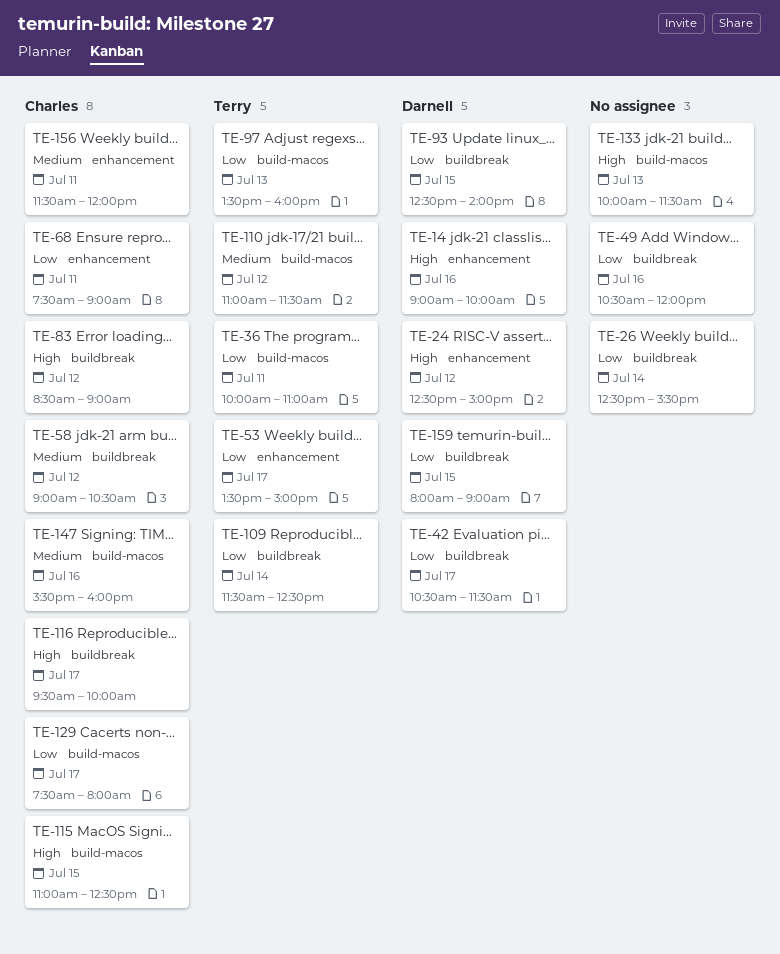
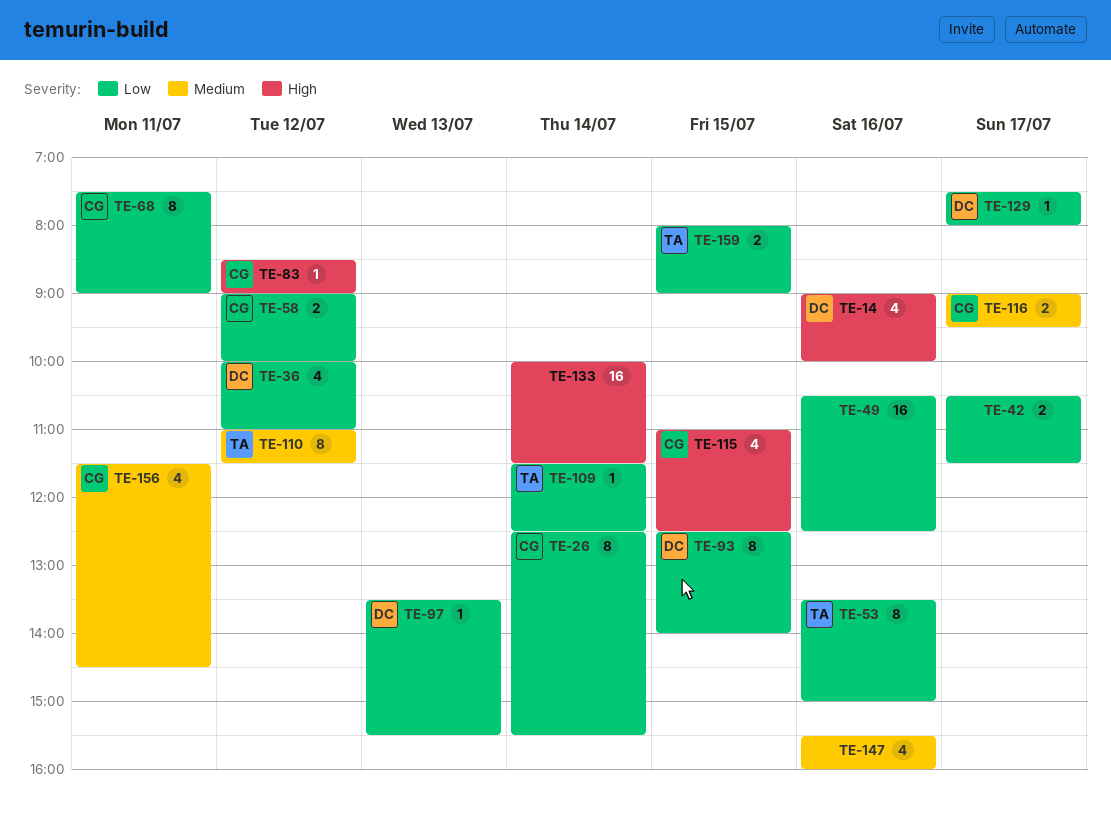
TE-24: present -> none
TE-26, owner: none -> Charles
TE-36, owner: Terry -> Darnell
TE-36, day: Jul 11 -> Jul 12
TE-42, owner: Darnell -> none
TE-49, ends: 12:00 -> 12:30
TE-53, day: Jul 17 -> Jul 16
TE-58, priority: Medium -> Low
TE-58, ends: 10:30 -> 10:00
TE-97, owner: Terry -> Darnell
TE-97, ends: 16:00 -> 15:30
TE-116, priority: High -> Medium
TE-116, begins: 09:30 -> 09:00
TE-116, ends: 10:00 -> 09:30
TE-129, owner: Charles -> Darnell
TE-133, day: Jul 13 -> Jul 14
TE-147, owner: Charles -> none
TE-156, ends: 12:00 -> 14:30
TE-159, owner: Darnell -> Terry

